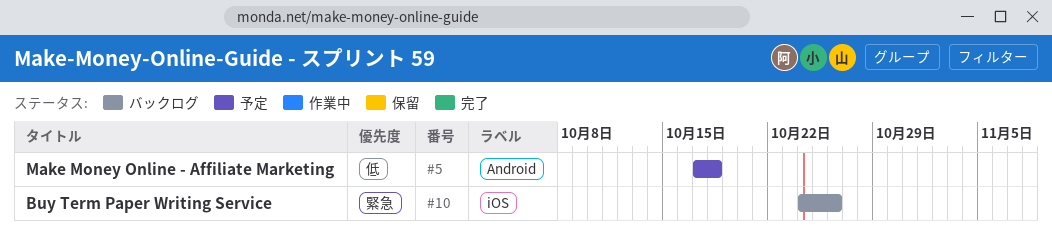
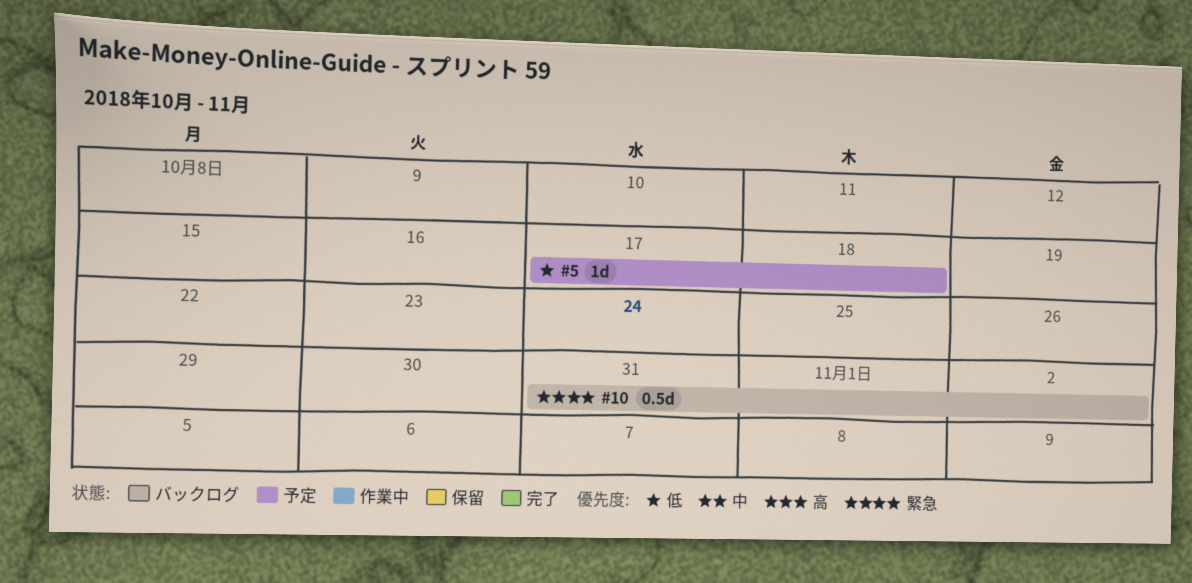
#10, start: Oct 24 -> Oct 31
#10, due: Oct 26 -> Nov 2

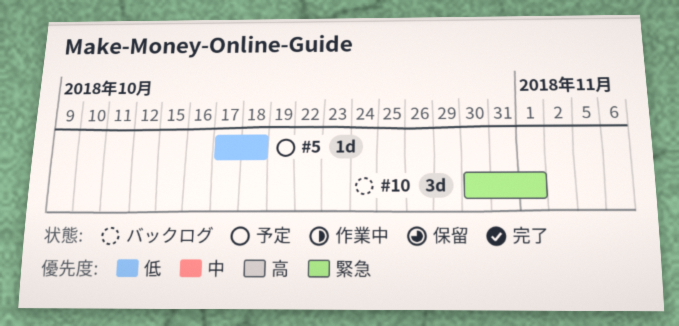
#10, estimate: 0.5d -> 3d
#10, start: Oct 31 -> Oct 30
#10, due: Nov 2 -> Nov 1

